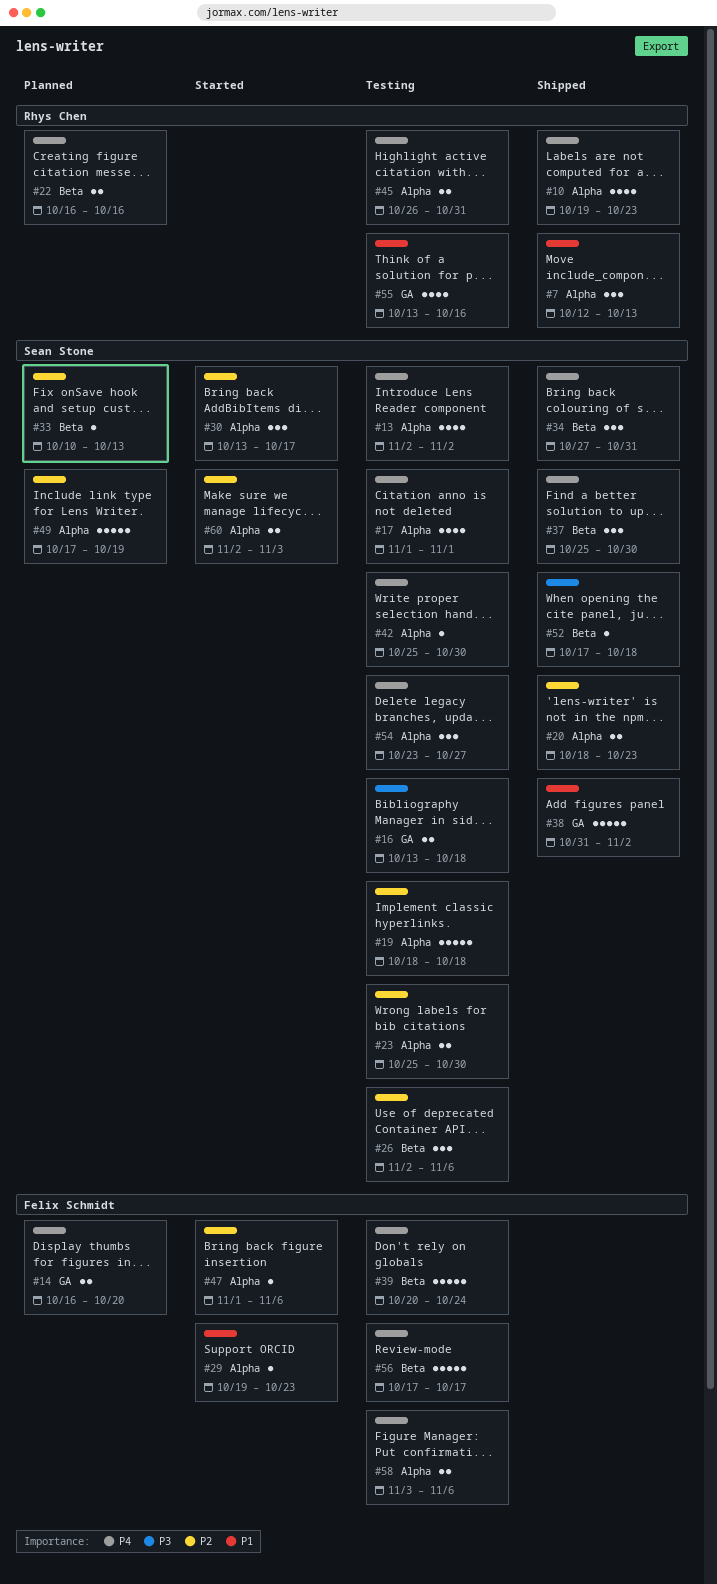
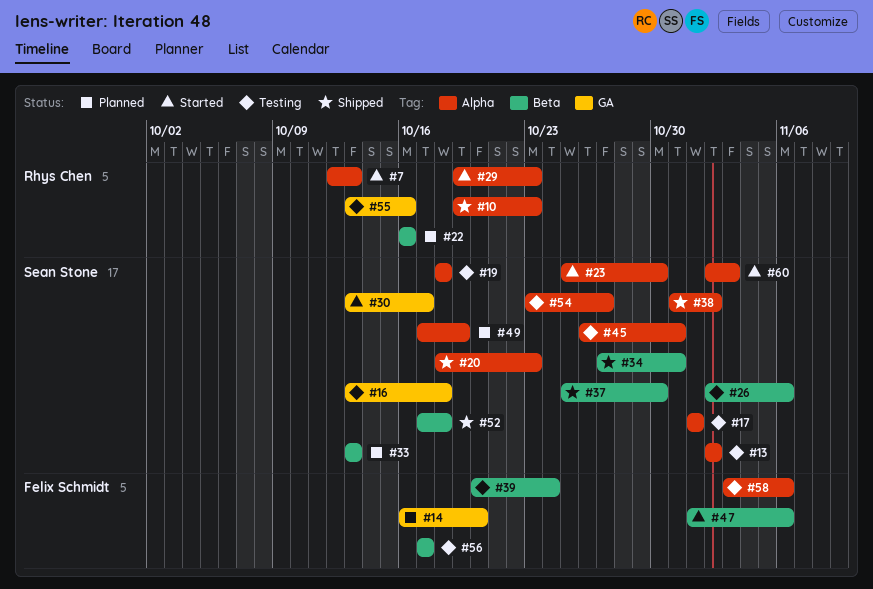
#7, status: Shipped -> Started
#23, status: Testing -> Started
#29, owner: Felix Schmidt -> Rhys Chen
#30, label: Alpha -> GA
#33, start: Oct 10 -> Oct 13
#38, label: GA -> Alpha
#42: present -> none
#45, owner: Rhys Chen -> Sean Stone
#47, label: Alpha -> Beta

